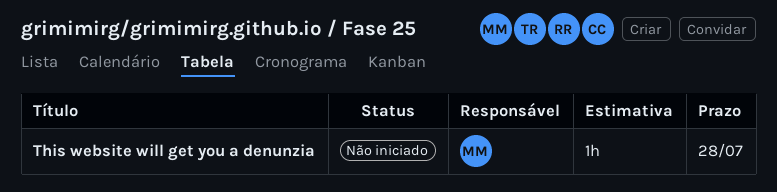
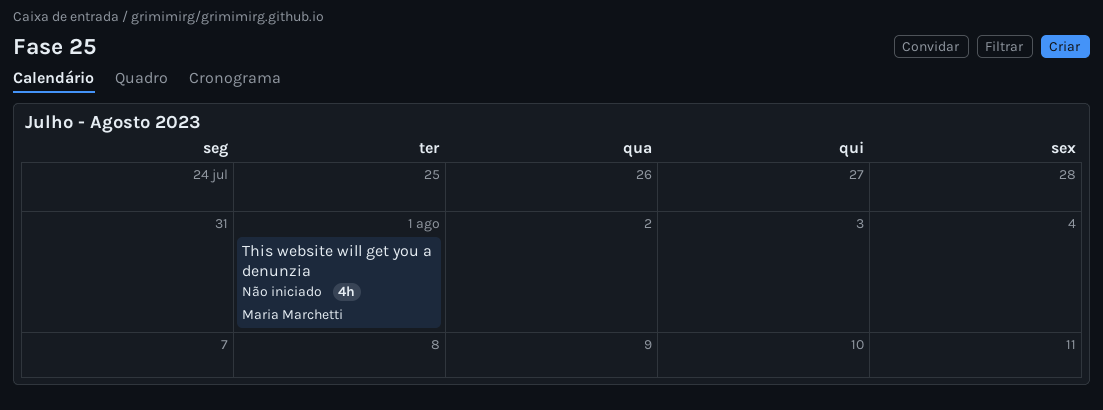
This website will get you a denunzia, estimate: 1h -> 4h
This website will get you a denunzia, due: Jul 28 -> Aug 1

